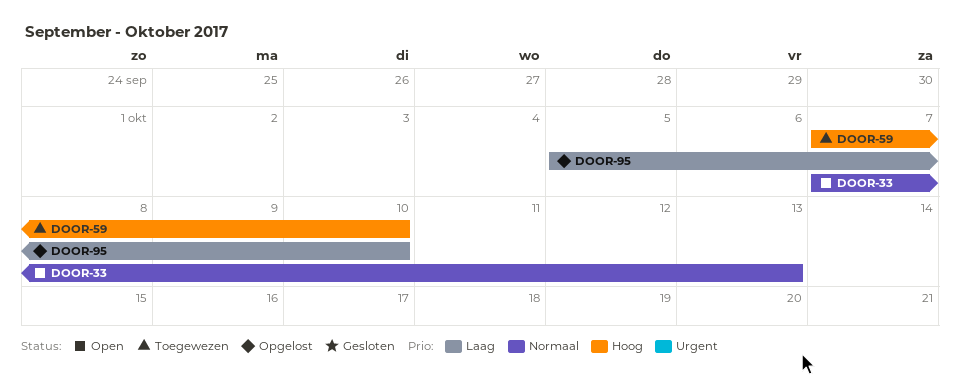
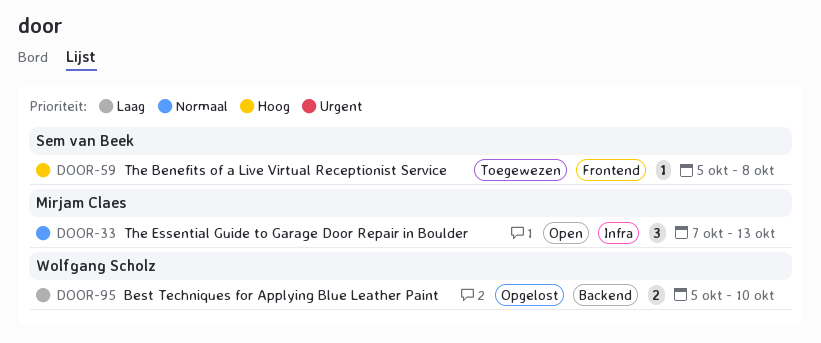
DOOR-59, start: Oct 7 -> Oct 5
DOOR-59, due: Oct 10 -> Oct 8

